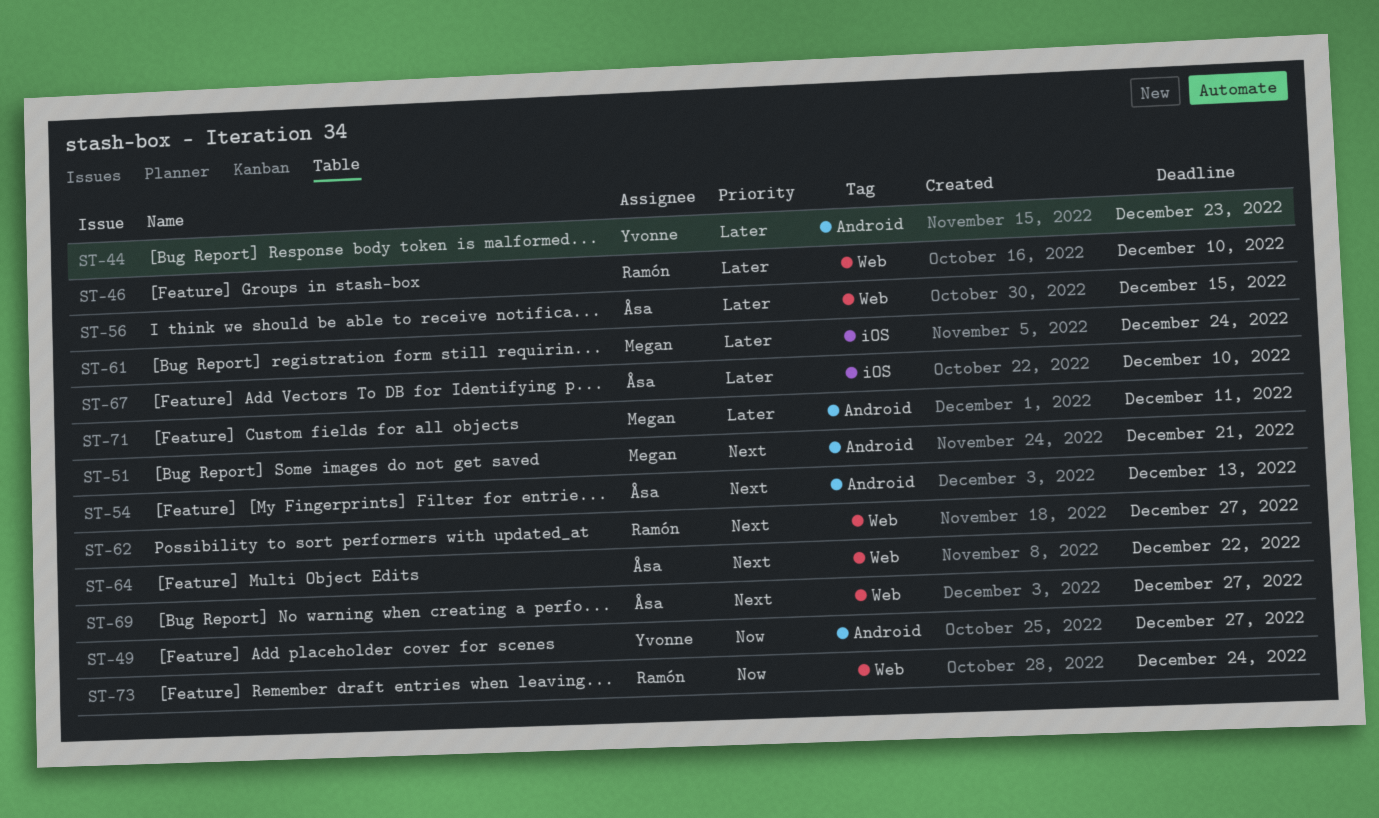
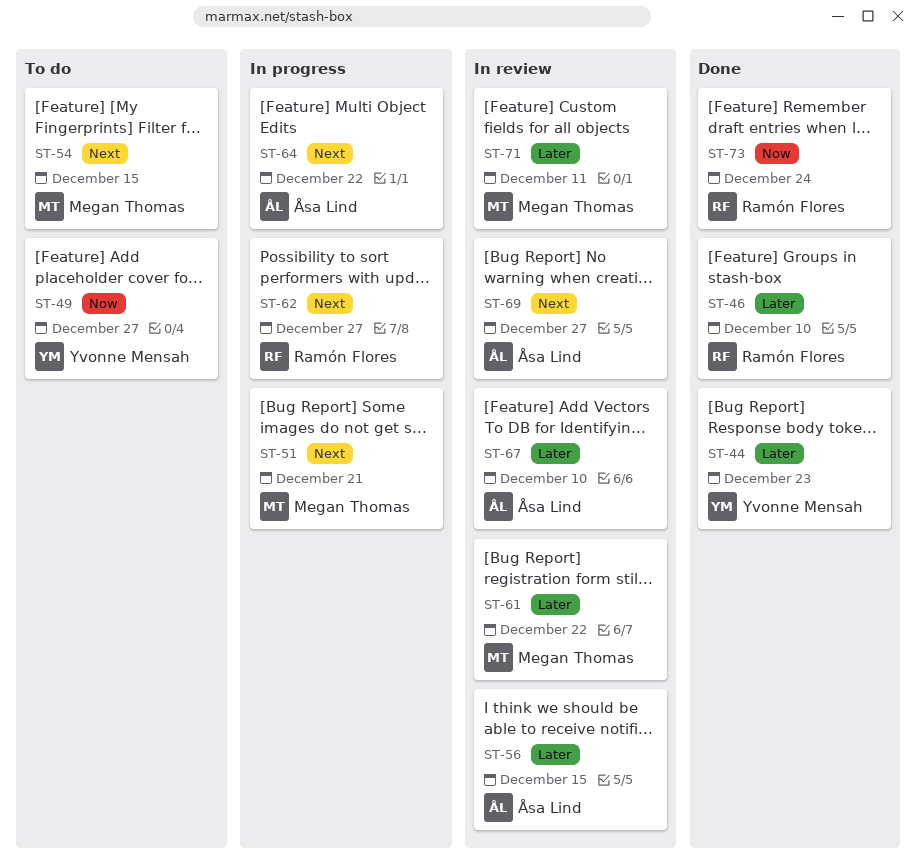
ST-54, owner: Åsa Lind -> Megan Thomas
ST-54, due: Dec 13 -> Dec 15
ST-61, due: Dec 24 -> Dec 22

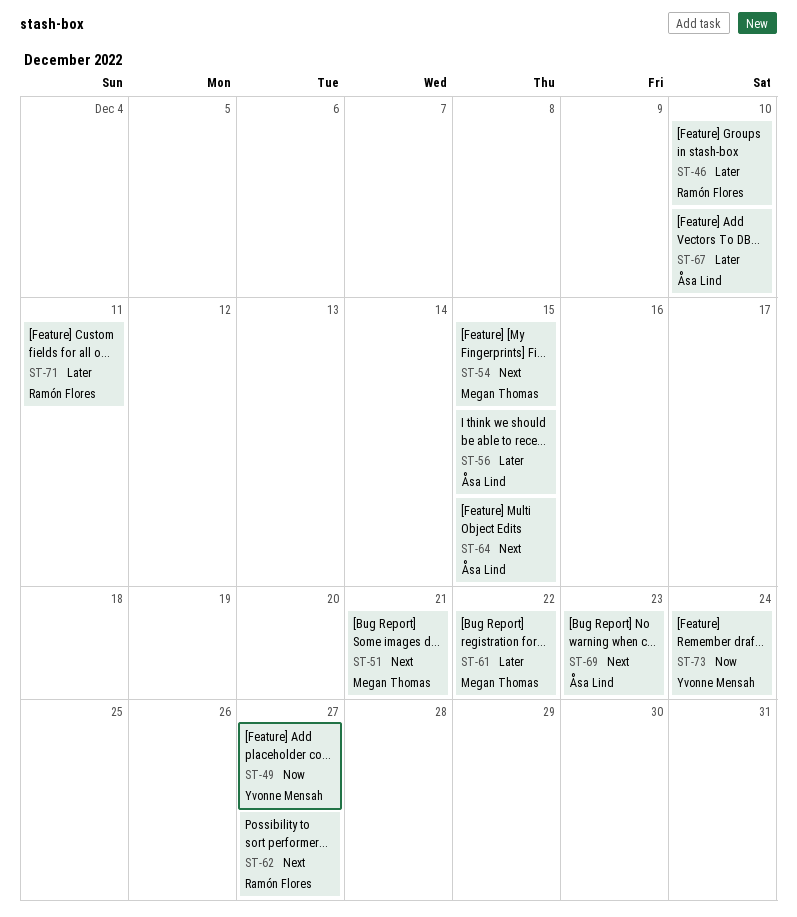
ST-44: present -> none
ST-64, due: Dec 22 -> Dec 15
ST-69, due: Dec 27 -> Dec 23
ST-71, owner: Megan Thomas -> Ramón Flores
ST-73, owner: Ramón Flores -> Yvonne Mensah

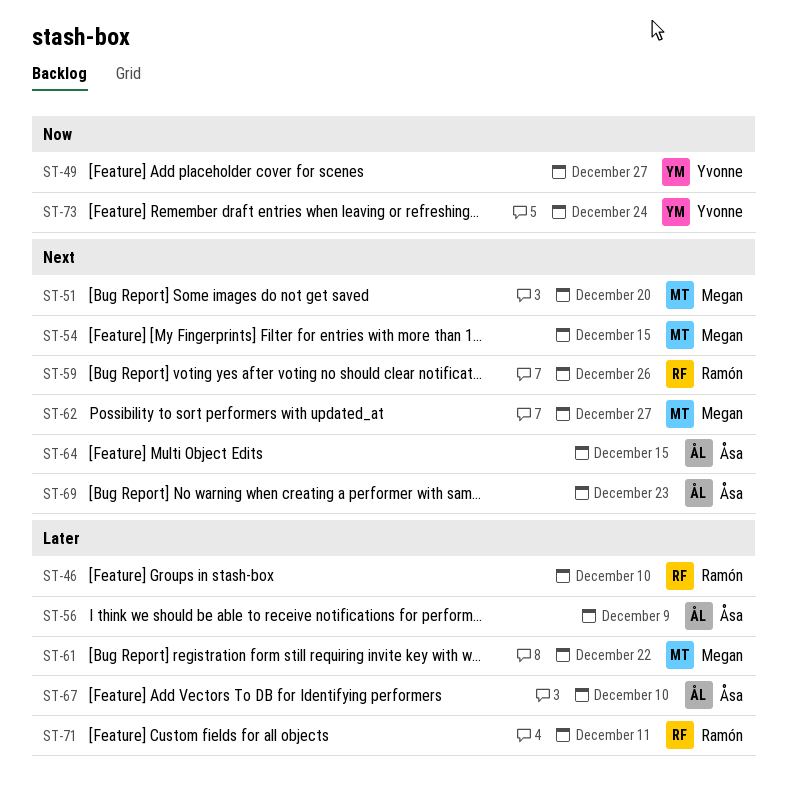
ST-51, due: Dec 21 -> Dec 20
ST-56, due: Dec 15 -> Dec 9
ST-59: none -> present
ST-62, owner: Ramón Flores -> Megan Thomas

